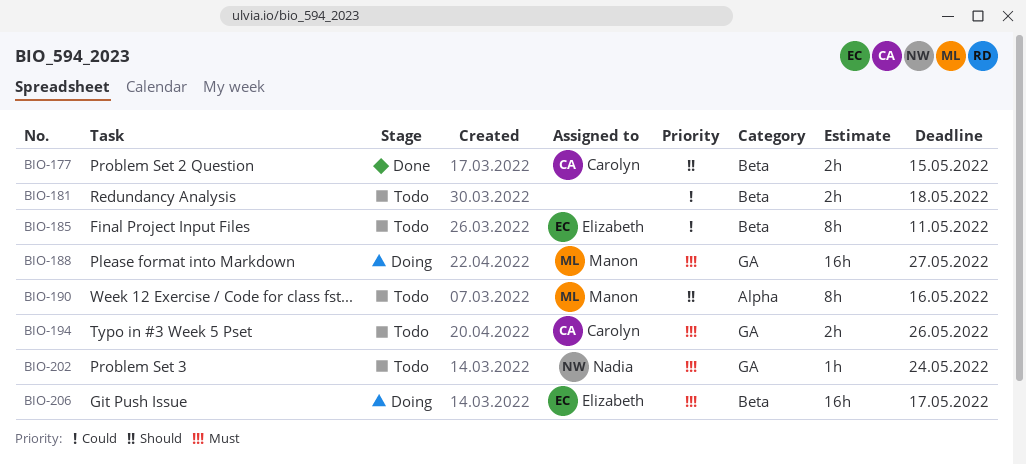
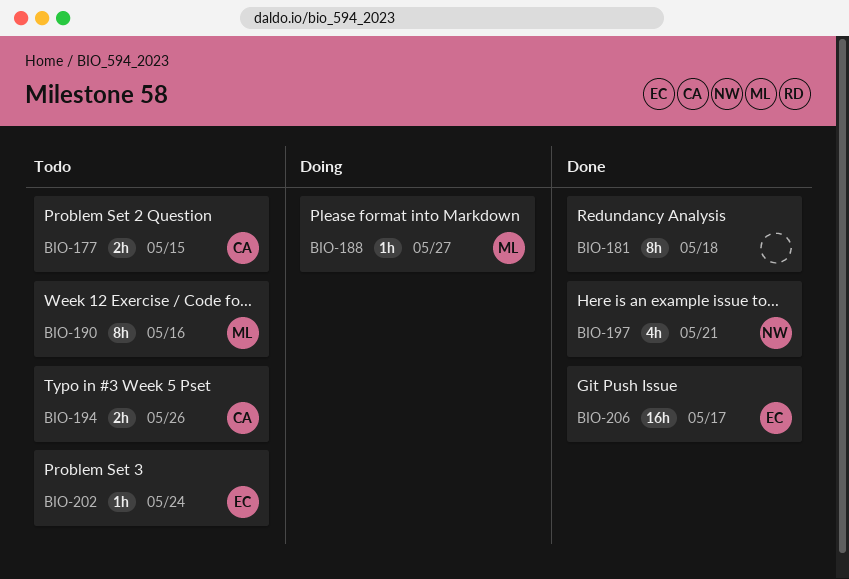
BIO-177, status: Done -> Todo
BIO-181, status: Todo -> Done
BIO-181, estimate: 2h -> 8h
BIO-185: present -> none
BIO-188, estimate: 16h -> 1h
BIO-197: none -> present
BIO-202, owner: Nadia -> Elizabeth
BIO-206, status: Doing -> Done

